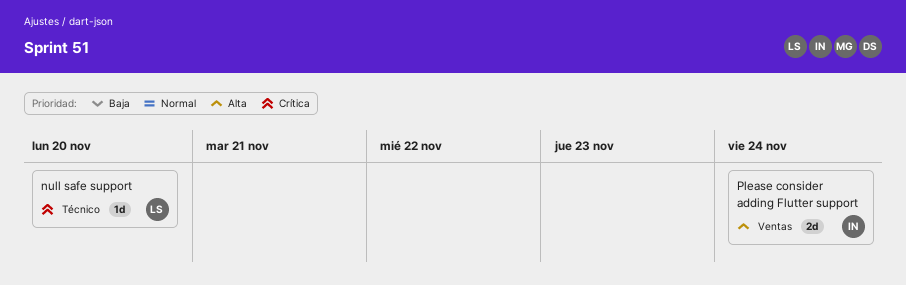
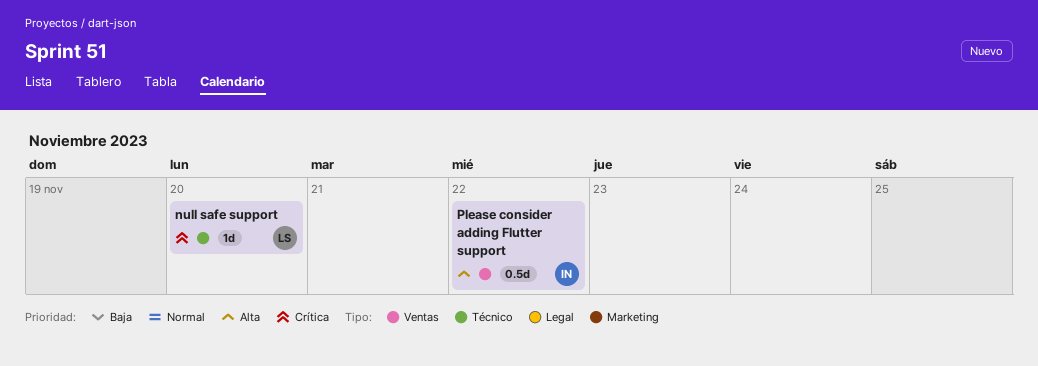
Please consider adding Flutter support, estimate: 2d -> 0.5d
Please consider adding Flutter support, due: Nov 24 -> Nov 22

